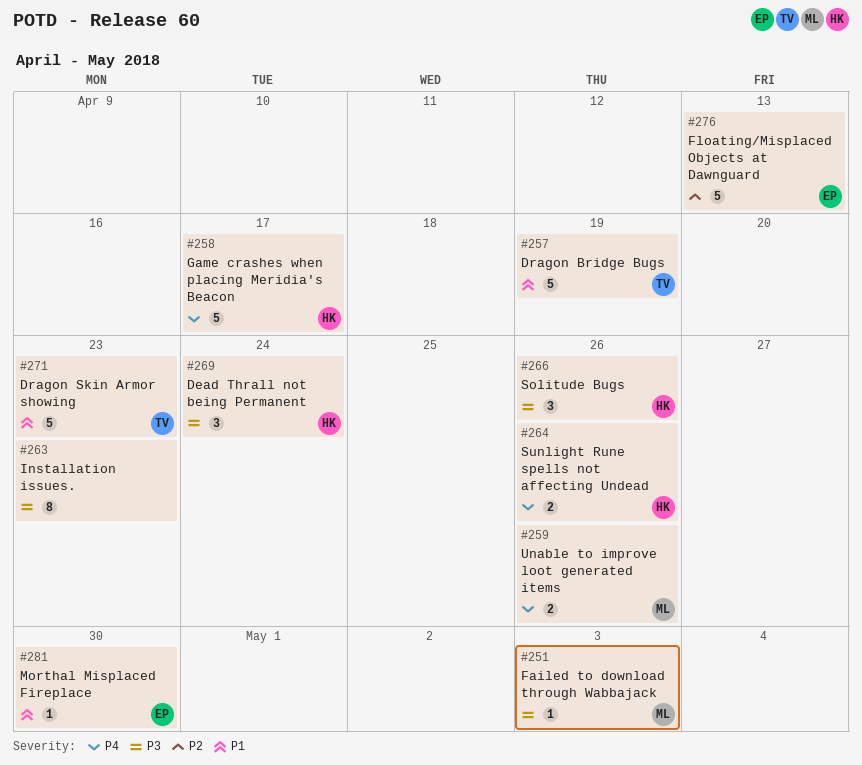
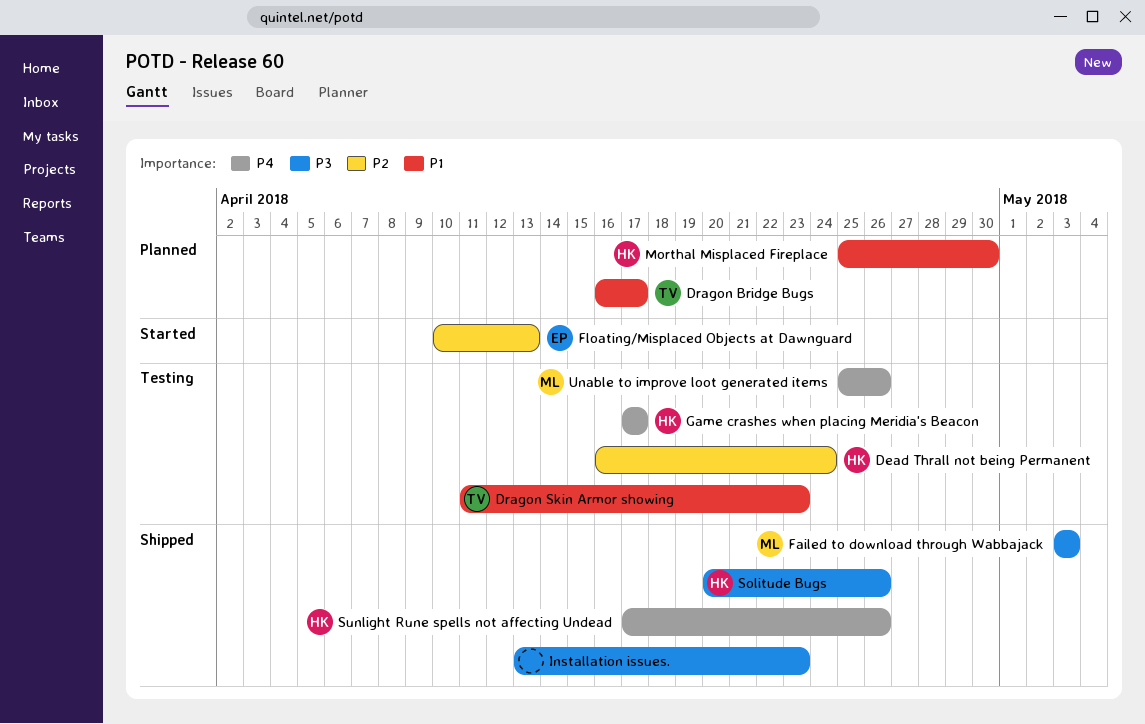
Dead Thrall not being Permanent, priority: P3 -> P2
Dragon Bridge Bugs, due: Apr 19 -> Apr 17
Morthal Misplaced Fireplace, owner: EP -> HK

